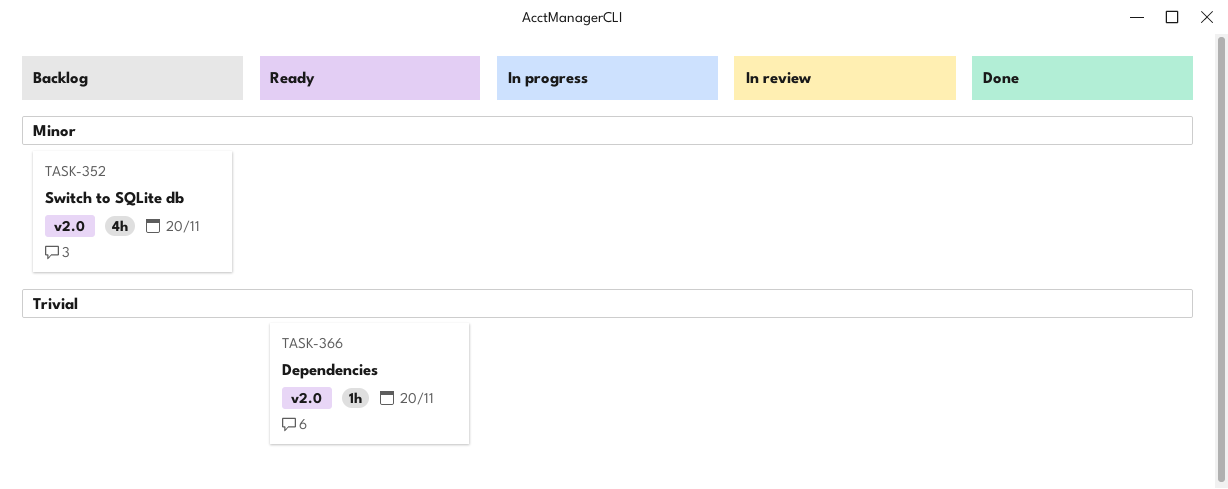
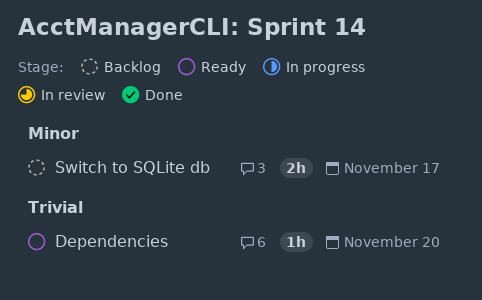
Switch to SQLite db, estimate: 4h -> 2h
Switch to SQLite db, due: Nov 20 -> Nov 17

